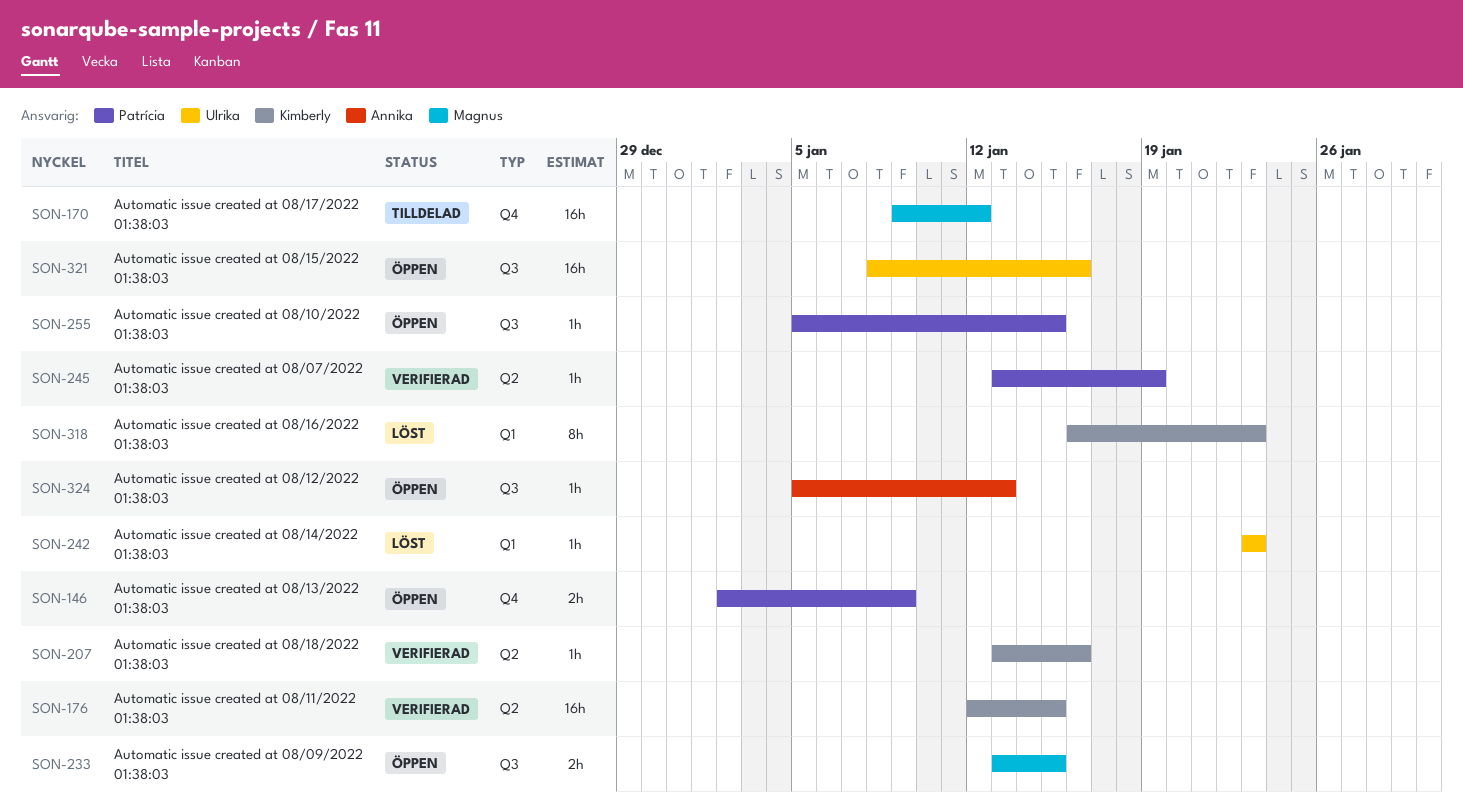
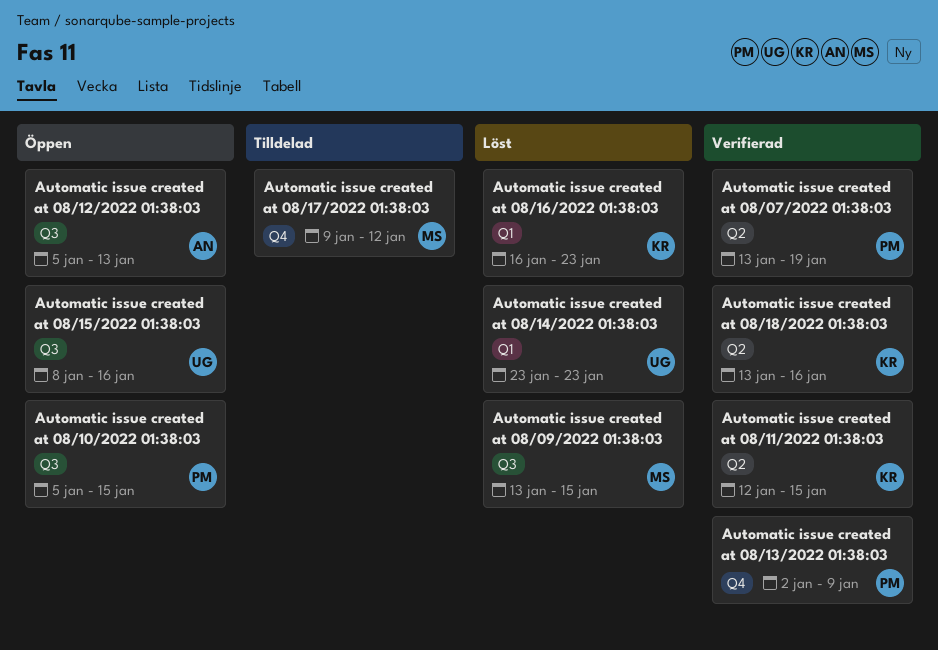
Automatic issue created at 08/09/2022 01:38:03, status: Öppen -> Löst
Automatic issue created at 08/13/2022 01:38:03, status: Öppen -> Verifierad

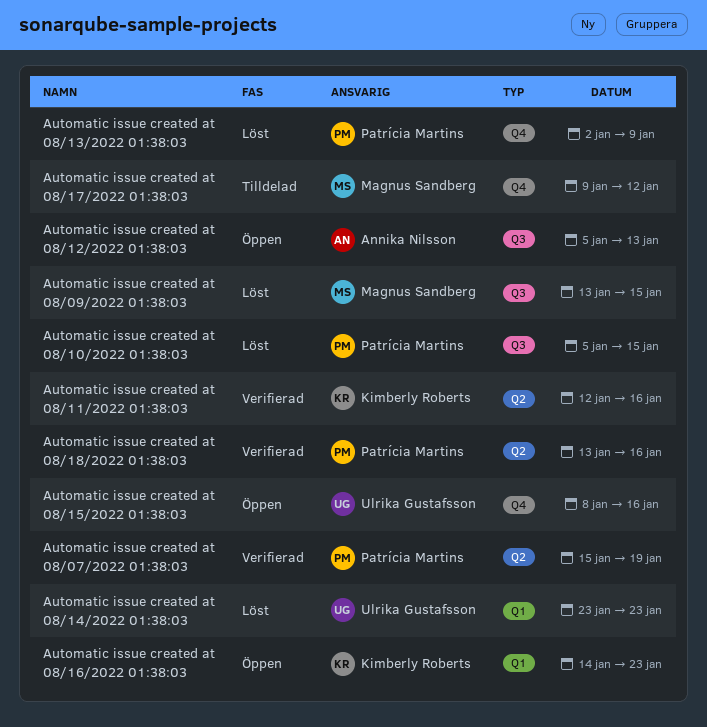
Automatic issue created at 08/07/2022 01:38:03, start: Jan 13 -> Jan 15
Automatic issue created at 08/10/2022 01:38:03, status: Öppen -> Löst
Automatic issue created at 08/11/2022 01:38:03, due: Jan 15 -> Jan 16
Automatic issue created at 08/13/2022 01:38:03, status: Verifierad -> Löst
Automatic issue created at 08/15/2022 01:38:03, label: Q3 -> Q4
Automatic issue created at 08/16/2022 01:38:03, status: Löst -> Öppen
Automatic issue created at 08/16/2022 01:38:03, start: Jan 16 -> Jan 14
Automatic issue created at 08/18/2022 01:38:03, owner: Kimberly Roberts -> Patrícia Martins

